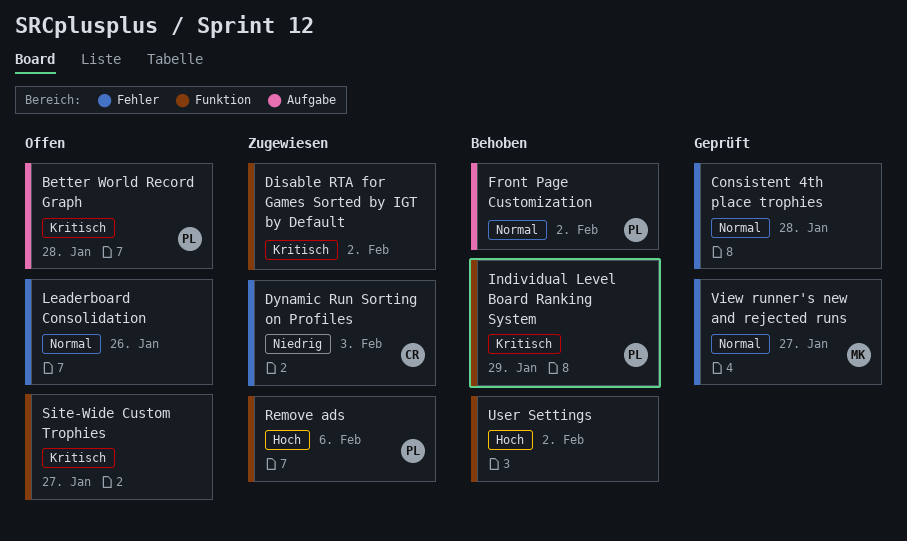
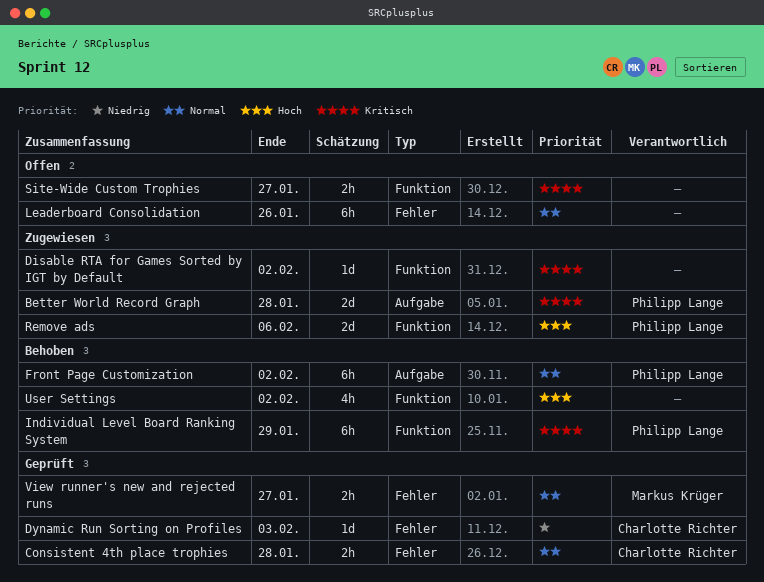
Better World Record Graph, status: Offen -> Zugewiesen
Consistent 4th place trophies, owner: none -> Charlotte Richter
Dynamic Run Sorting on Profiles, status: Zugewiesen -> Geprüft

